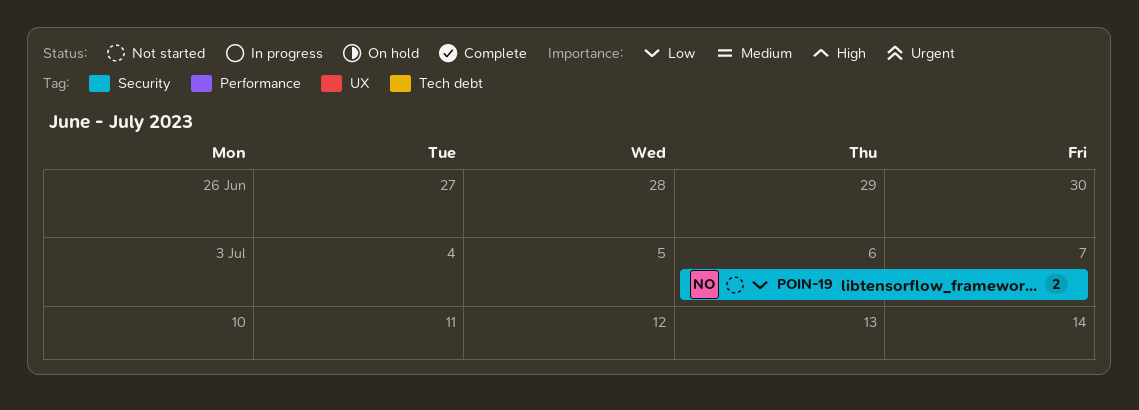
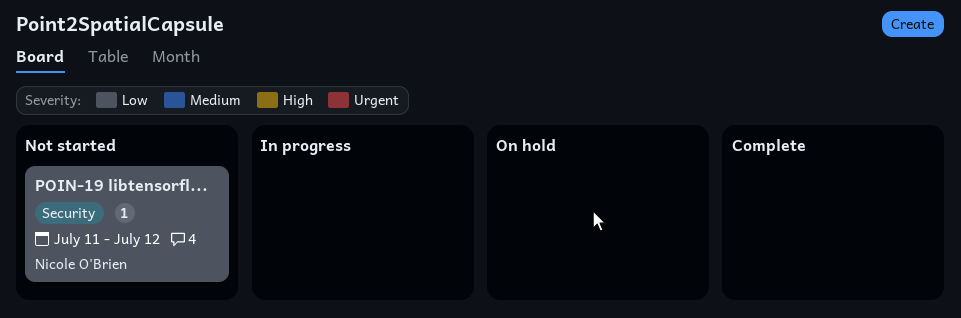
POIN-19, estimate: 2 -> 1
POIN-19, start: Jul 6 -> Jul 11
POIN-19, due: Jul 7 -> Jul 12

